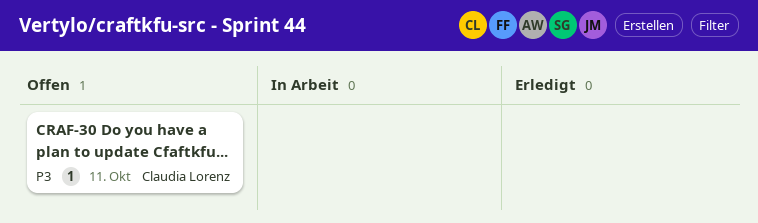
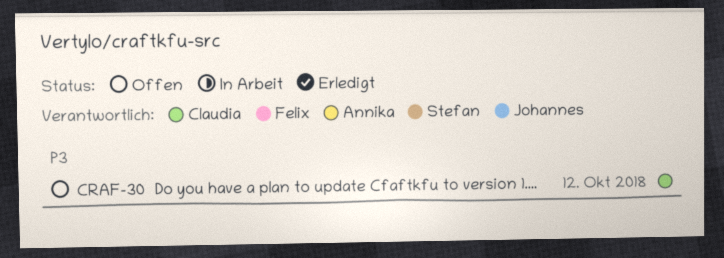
CRAF-30, due: Oct 11 -> Oct 12

